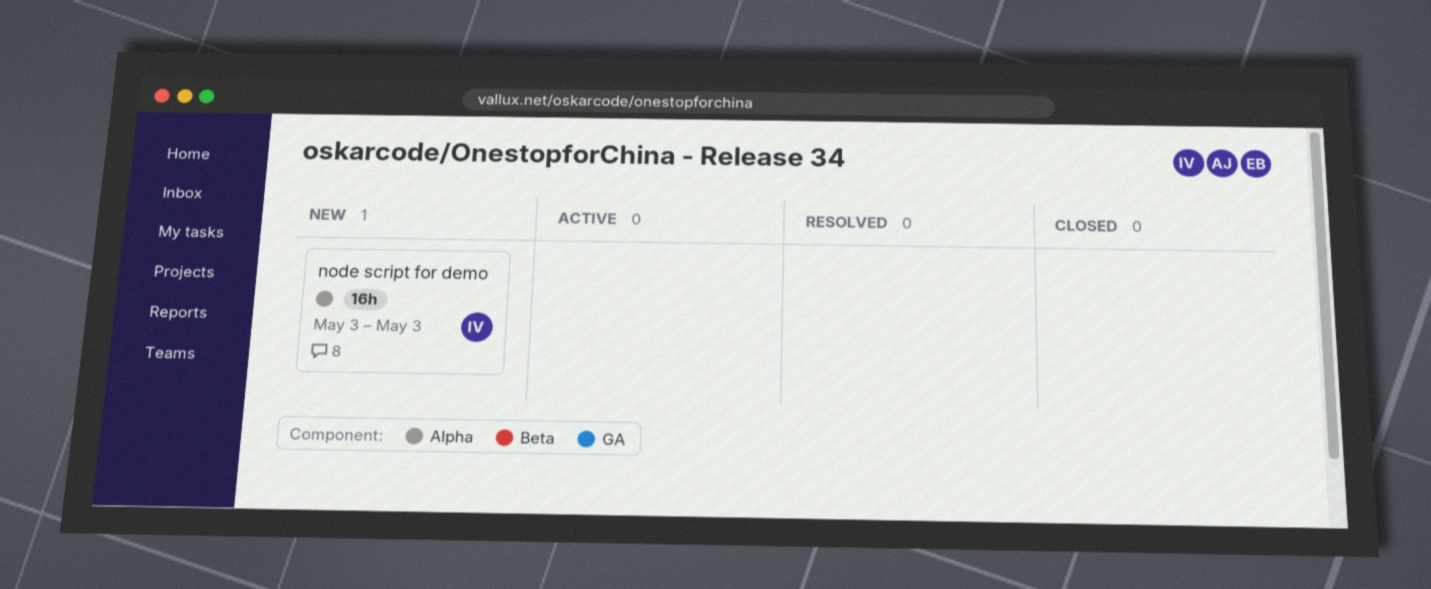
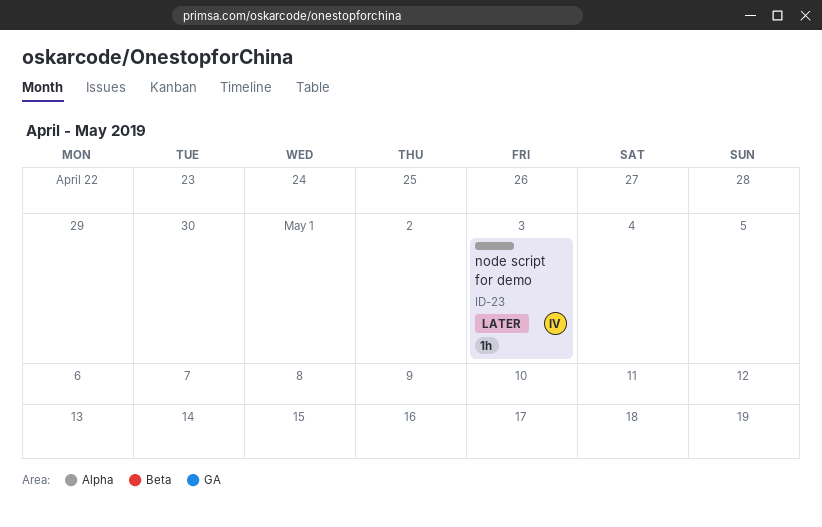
node script for demo, estimate: 16h -> 1h

